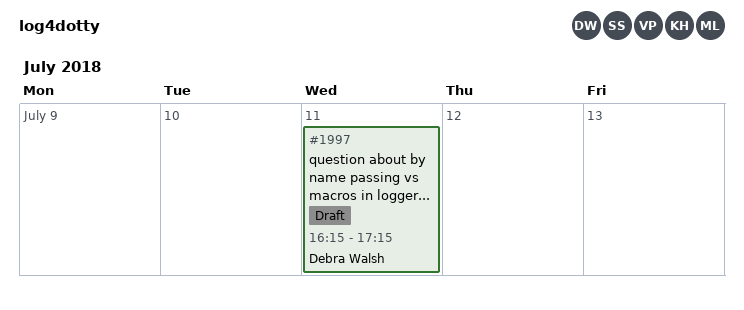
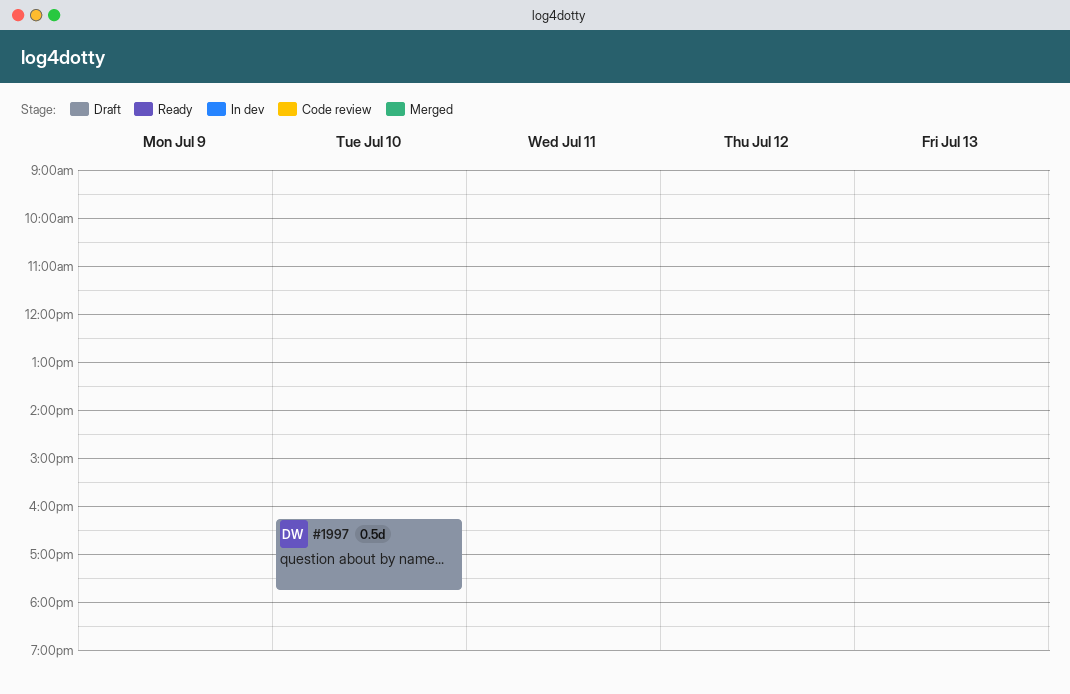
#1997, day: Jul 11 -> Jul 10
#1997, ends: 17:15 -> 17:45

